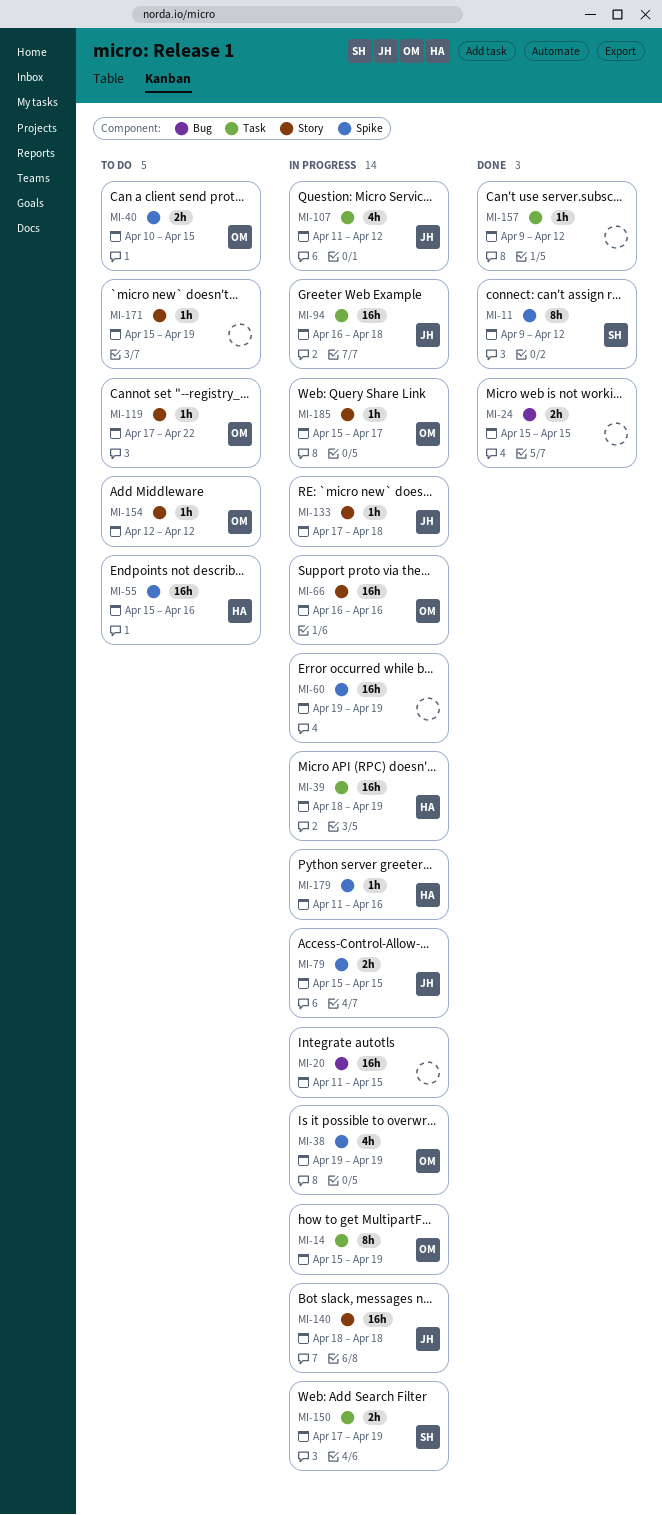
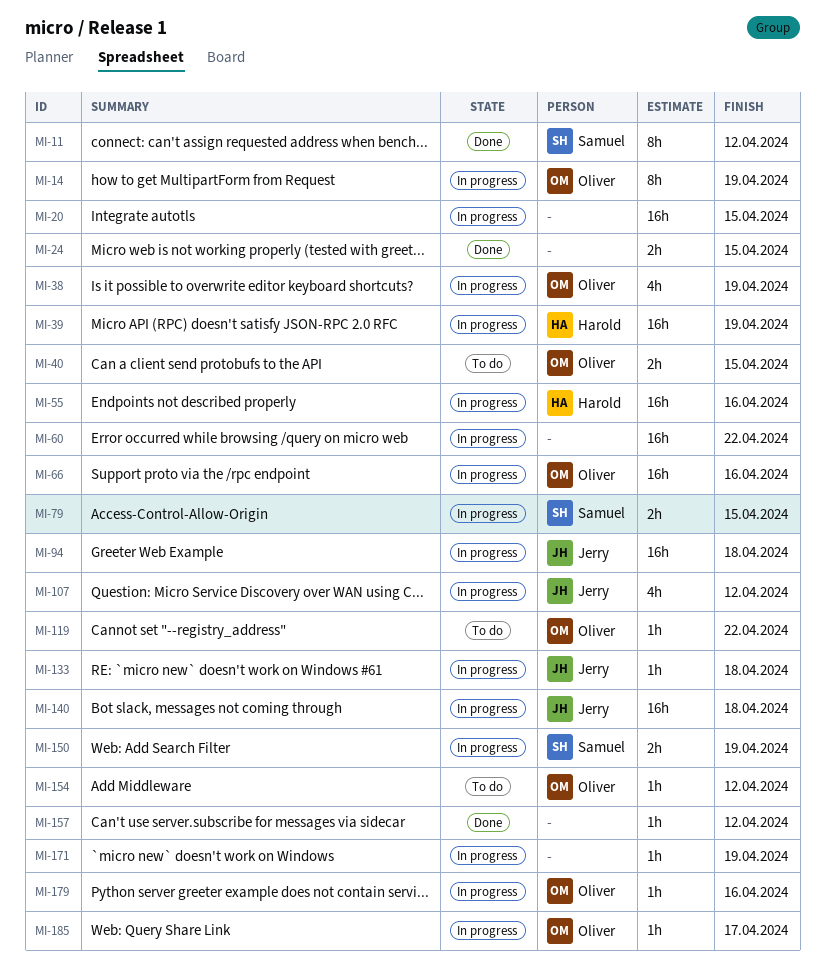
MI-55, status: To do -> In progress
MI-60, due: Apr 19 -> Apr 22
MI-79, owner: Jerry -> Samuel
MI-171, status: To do -> In progress
MI-179, owner: Harold -> Oliver

